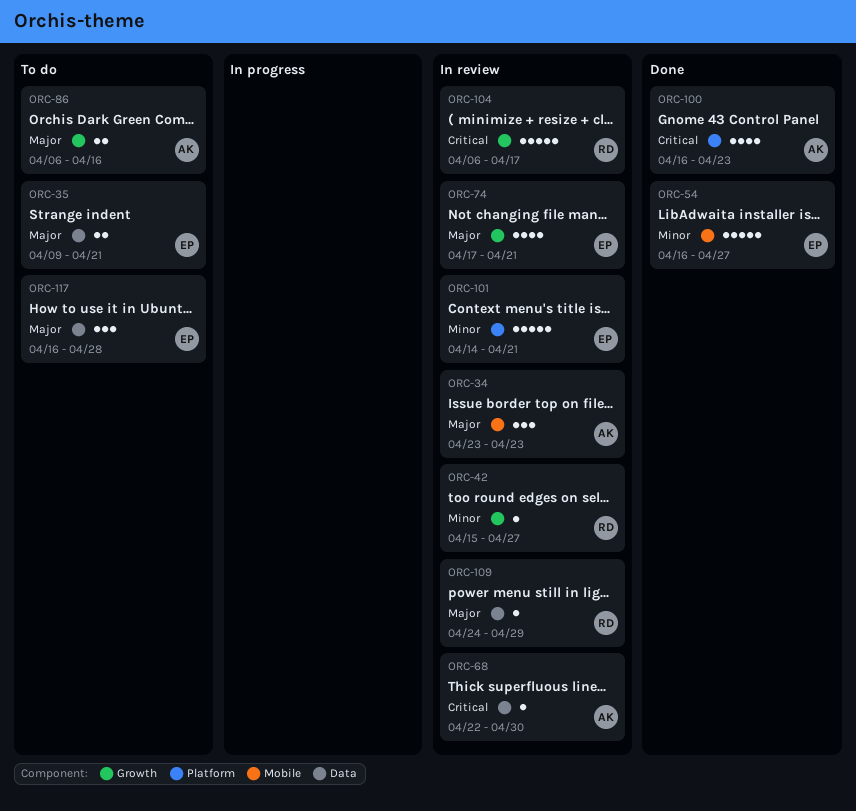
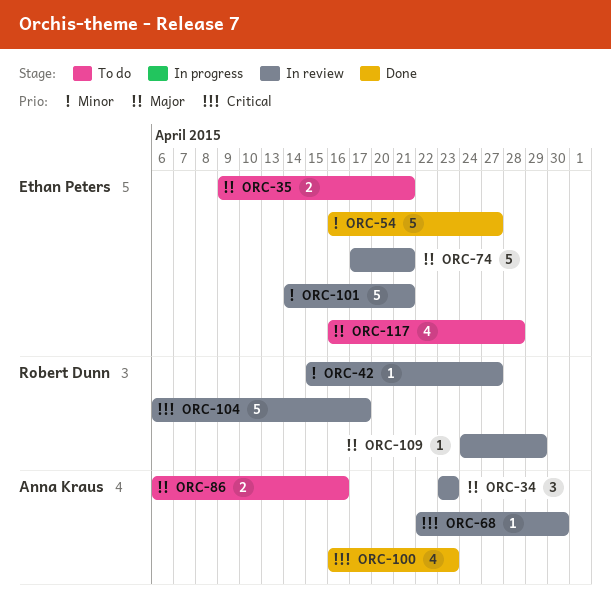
ORC-74, estimate: 4 -> 5
ORC-117, estimate: 3 -> 4

